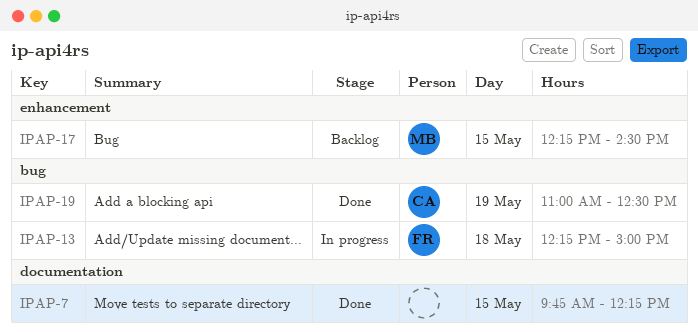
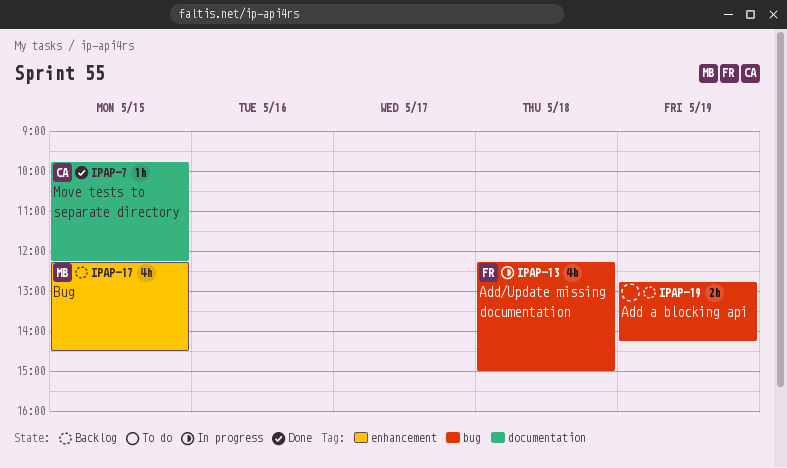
IPAP-7, owner: none -> CA
IPAP-19, status: Done -> Backlog
IPAP-19, owner: CA -> none
IPAP-19, begins: 11:00 -> 12:45
IPAP-19, ends: 12:30 -> 14:15

